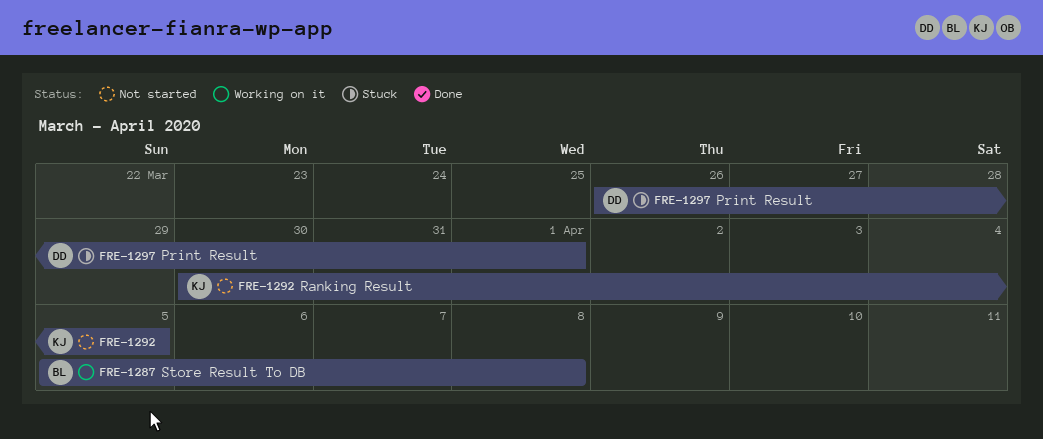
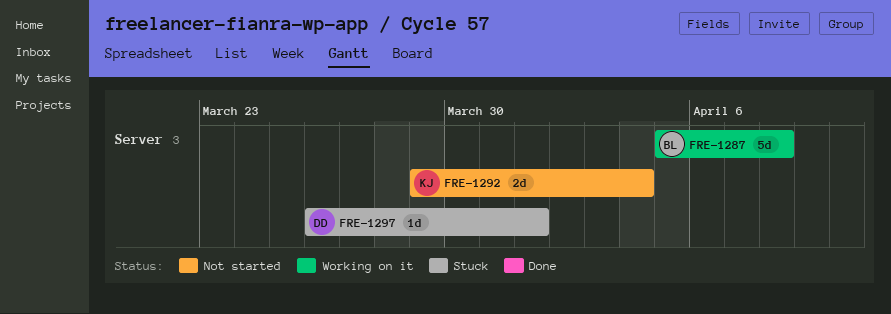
FRE-1292, start: Mar 30 -> Mar 29
FRE-1292, due: Apr 5 -> Apr 4

